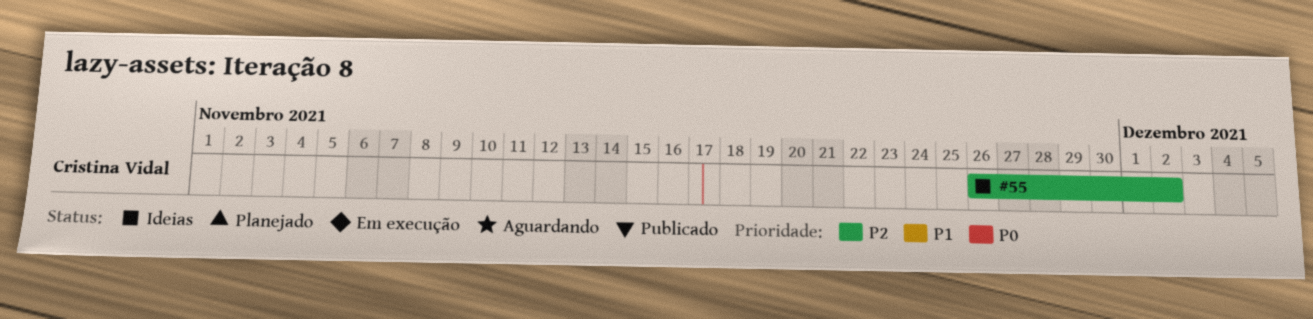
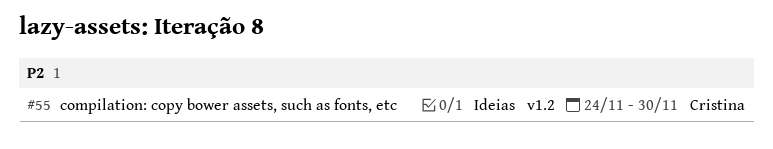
#55, start: Nov 26 -> Nov 24
#55, due: Dec 2 -> Nov 30

